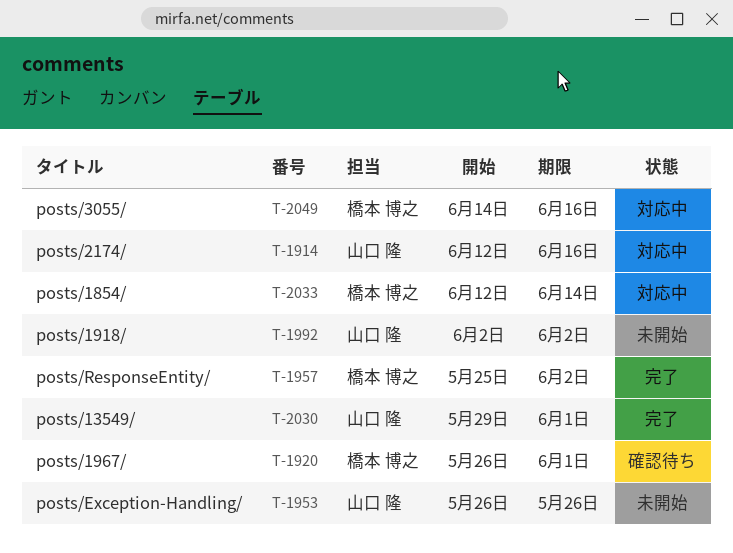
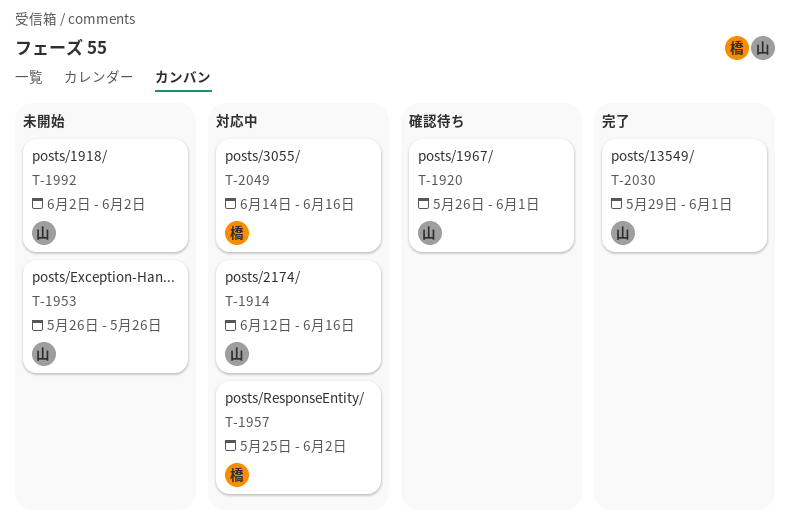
T-1920, owner: 橋本 博之 -> 山口 隆
T-1957, status: 完了 -> 対応中
T-2033: present -> none

